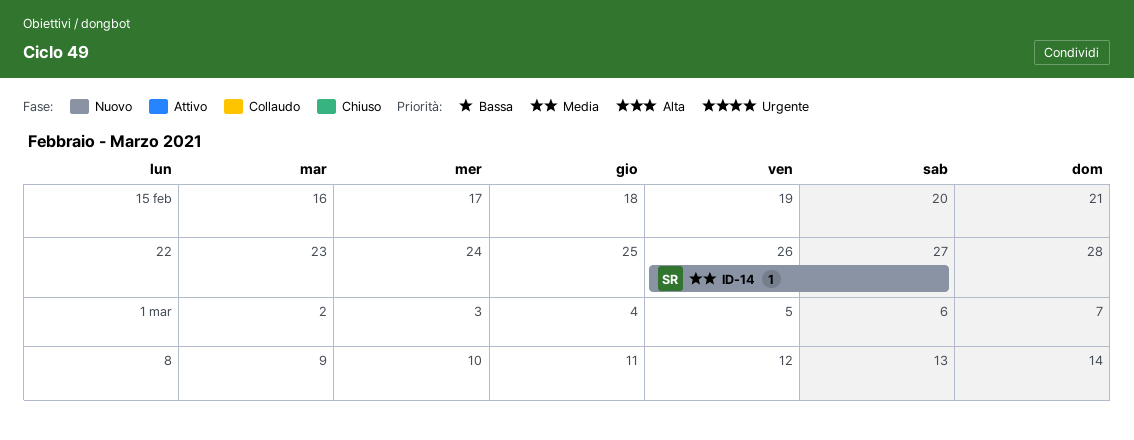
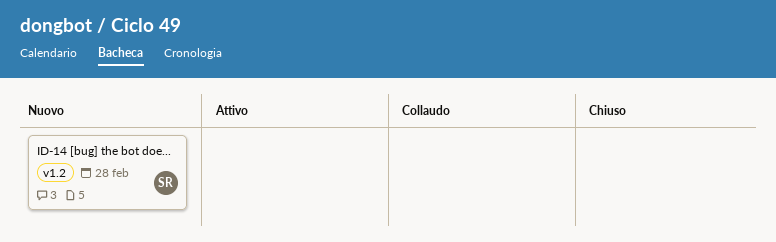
ID-14, due: Feb 27 -> Feb 28

